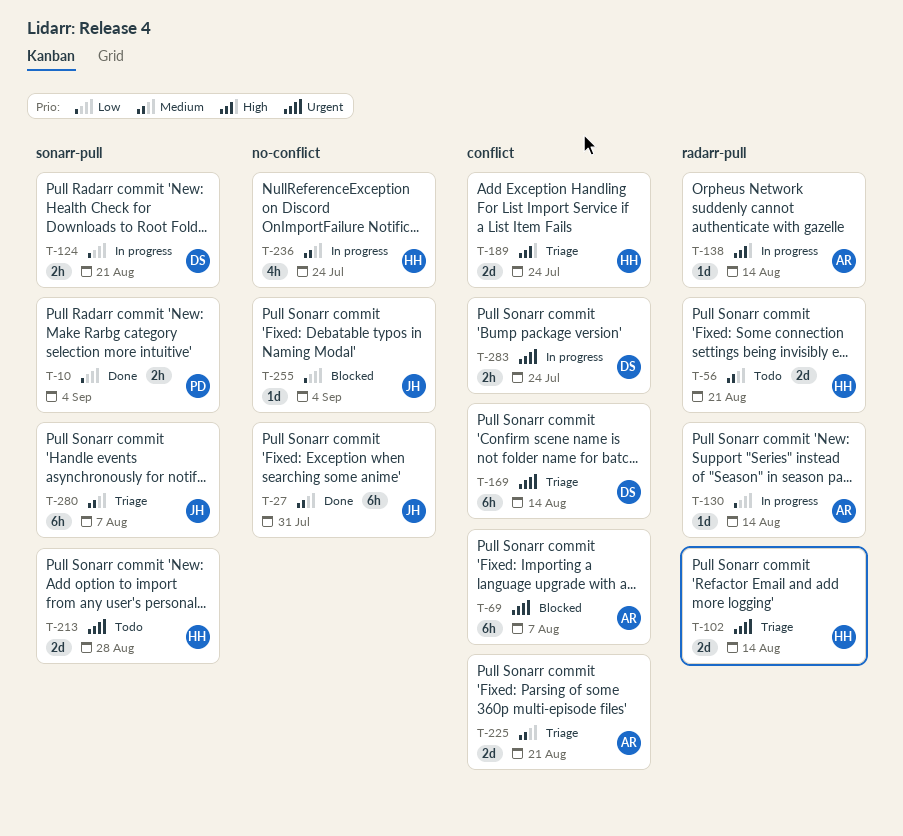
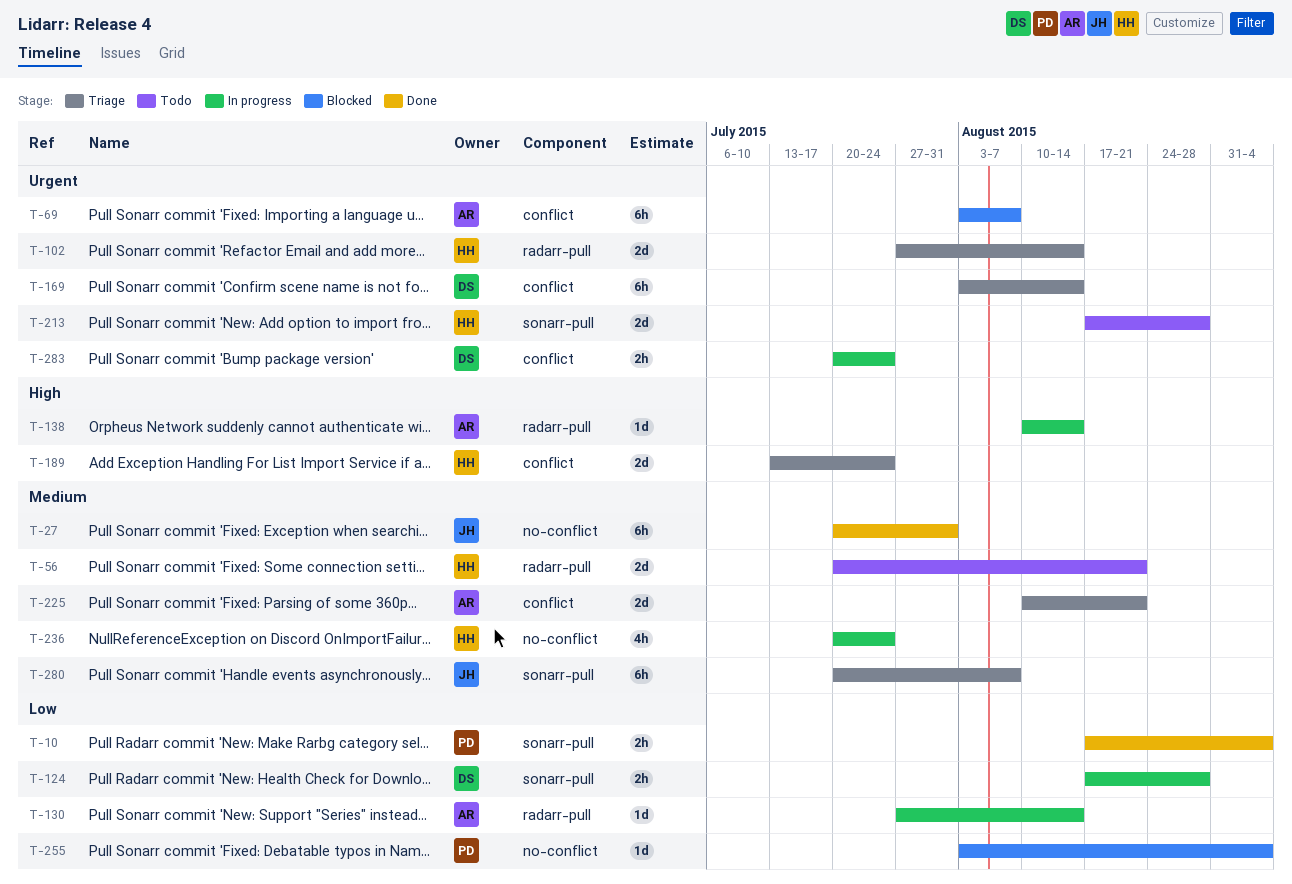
T-124, due: Aug 21 -> Aug 28
T-255, owner: JH -> PD

